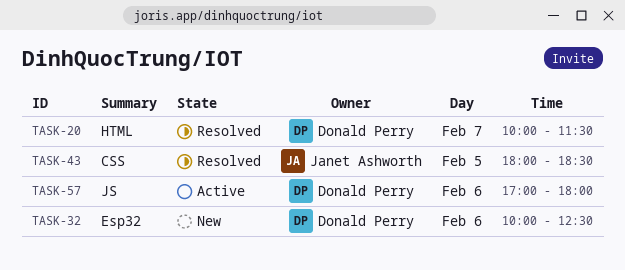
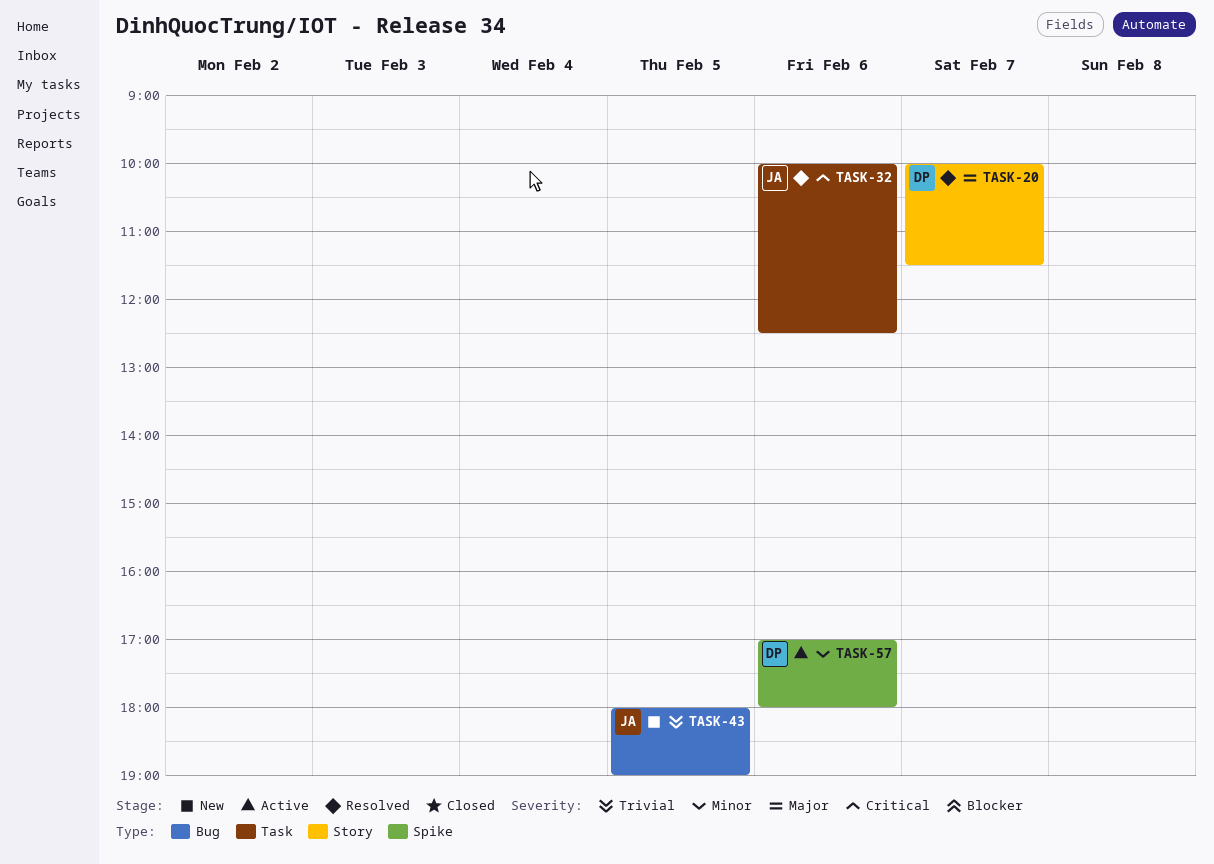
TASK-32, status: New -> Resolved
TASK-32, owner: Donald Perry -> Janet Ashworth
TASK-43, status: Resolved -> New
TASK-43, ends: 18:30 -> 19:00

